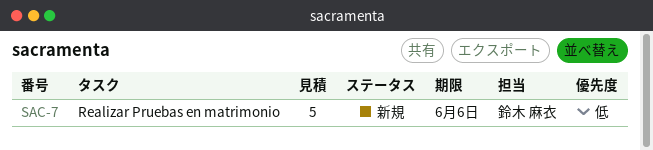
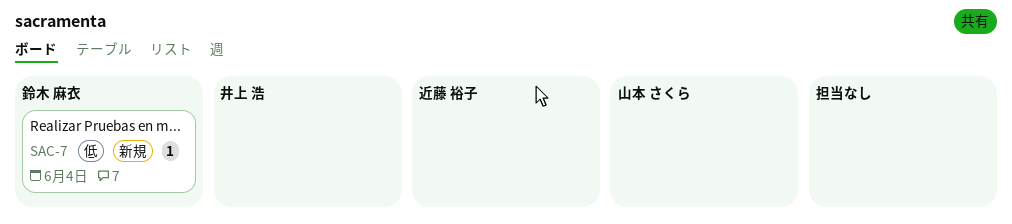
SAC-7, estimate: 5 -> 1
SAC-7, due: Jun 6 -> Jun 4

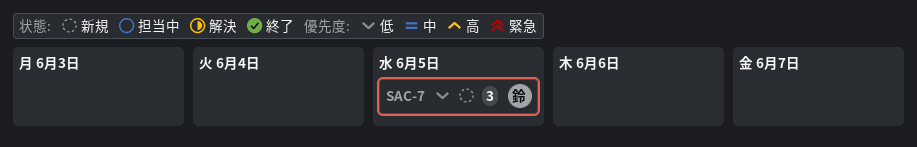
SAC-7, estimate: 1 -> 3
SAC-7, due: Jun 4 -> Jun 5

